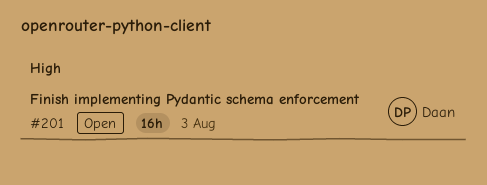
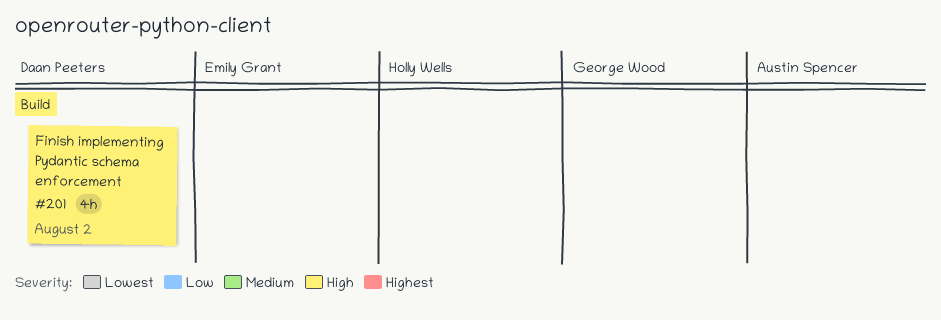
#201, estimate: 16h -> 4h
#201, due: Aug 3 -> Aug 2

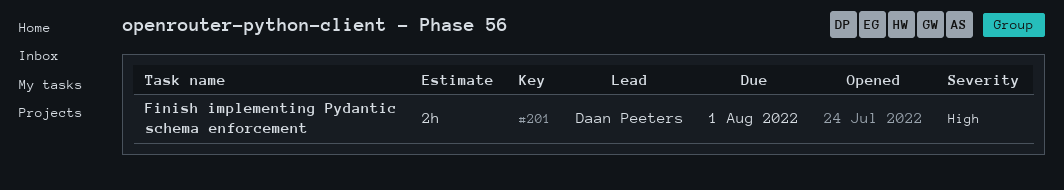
#201, estimate: 4h -> 2h
#201, due: Aug 2 -> Aug 1

